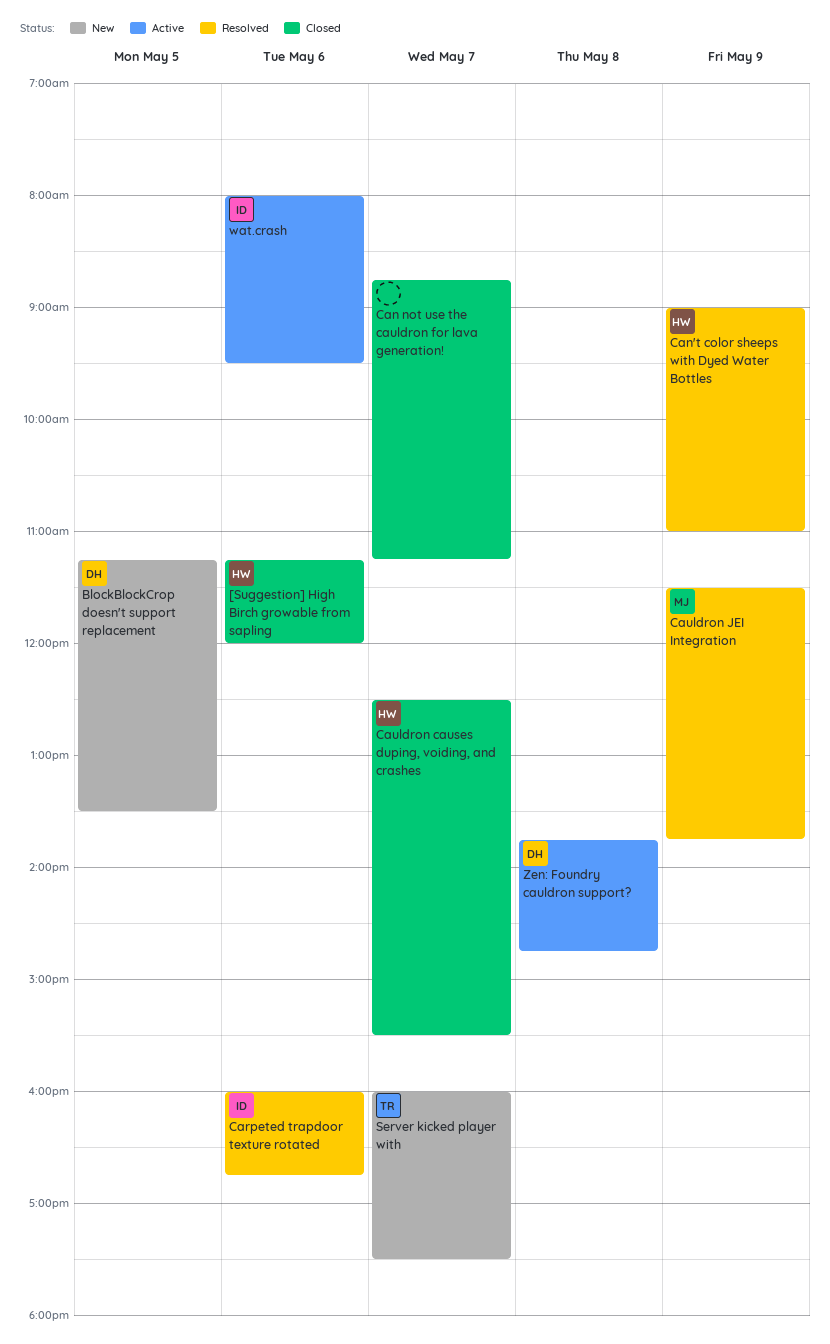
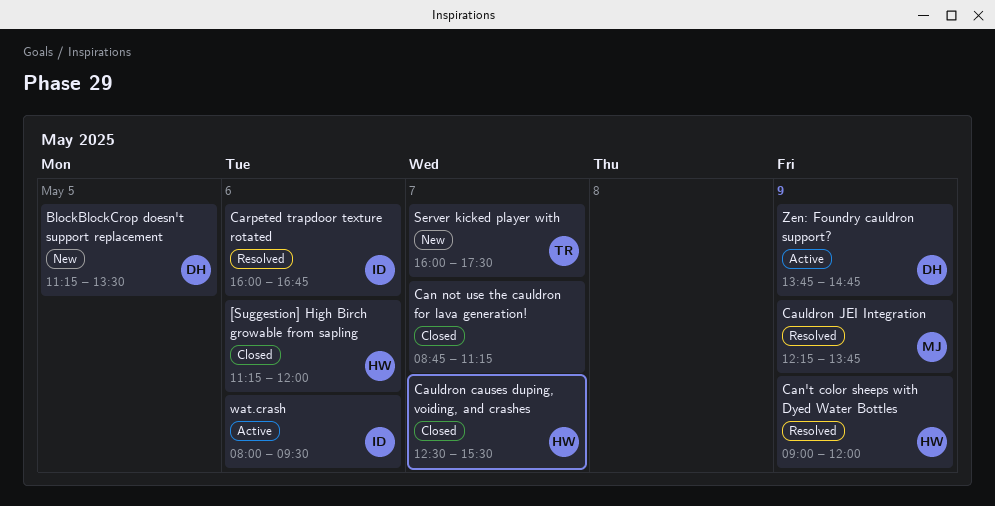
Can't color sheeps with Dyed Water Bottles, ends: 11:00 -> 12:00
Cauldron JEI Integration, begins: 11:30 -> 12:15
Zen: Foundry cauldron support?, day: May 8 -> May 9

